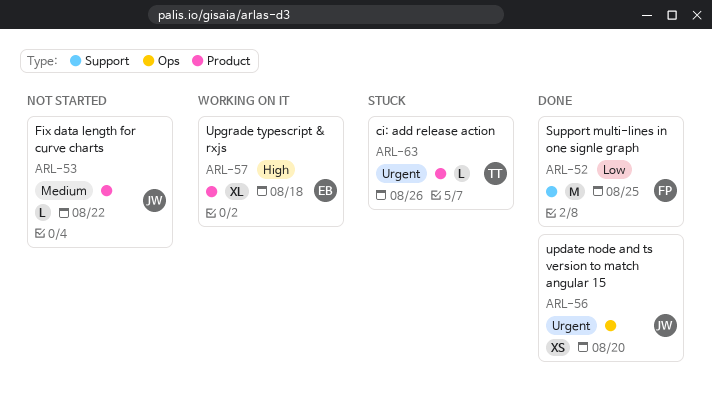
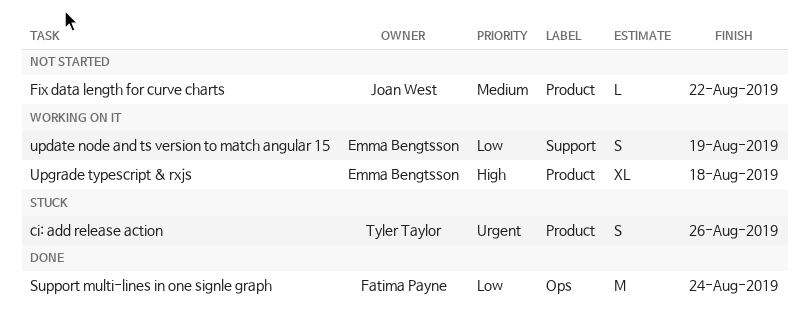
ci: add release action, estimate: L -> S
Support multi-lines in one signle graph, label: Support -> Ops
Support multi-lines in one signle graph, due: Aug 25 -> Aug 24
update node and ts version to match angular 15, status: Done -> Working on it
update node and ts version to match angular 15, owner: Joan West -> Emma Bengtsson
update node and ts version to match angular 15, priority: Urgent -> Low
update node and ts version to match angular 15, label: Ops -> Support
update node and ts version to match angular 15, estimate: XS -> S
update node and ts version to match angular 15, due: Aug 20 -> Aug 19

